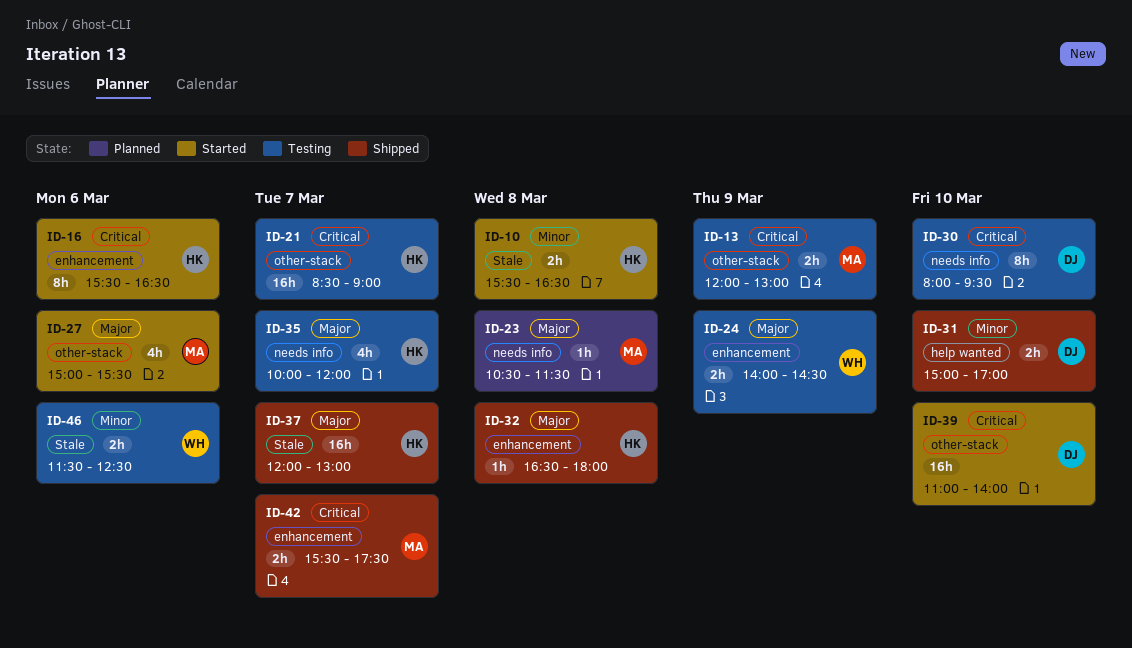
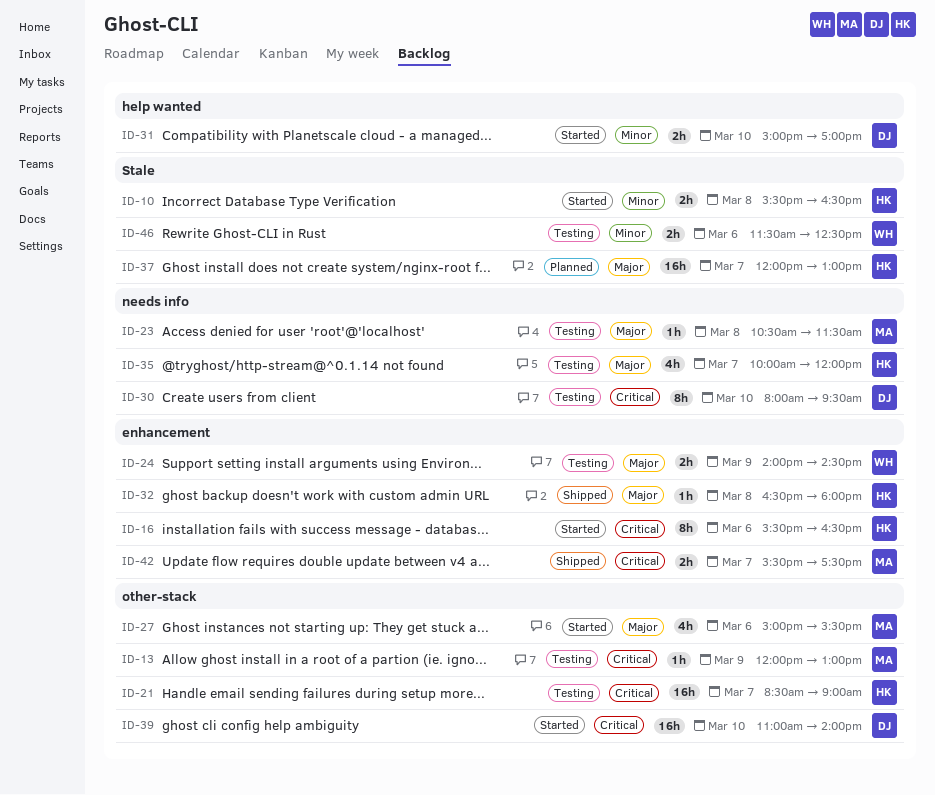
ID-13, estimate: 2h -> 1h
ID-23, status: Planned -> Testing
ID-31, status: Shipped -> Started
ID-37, status: Shipped -> Planned

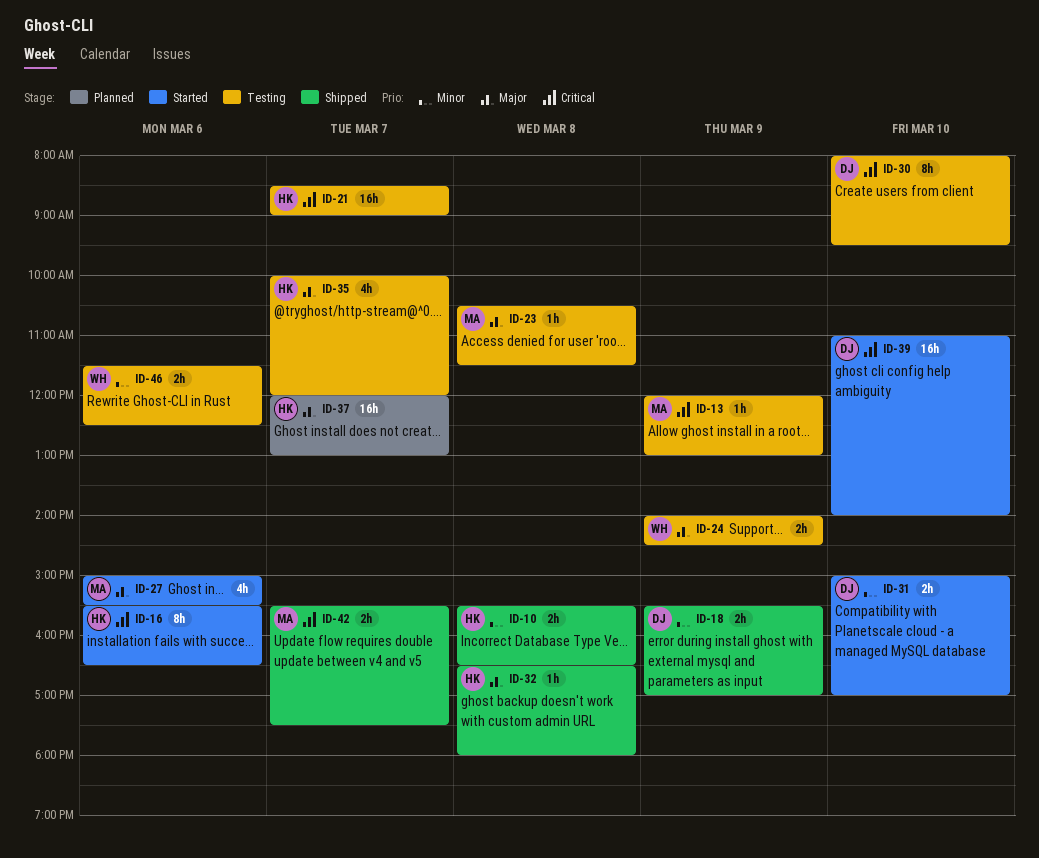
ID-10, status: Started -> Shipped
ID-18: none -> present

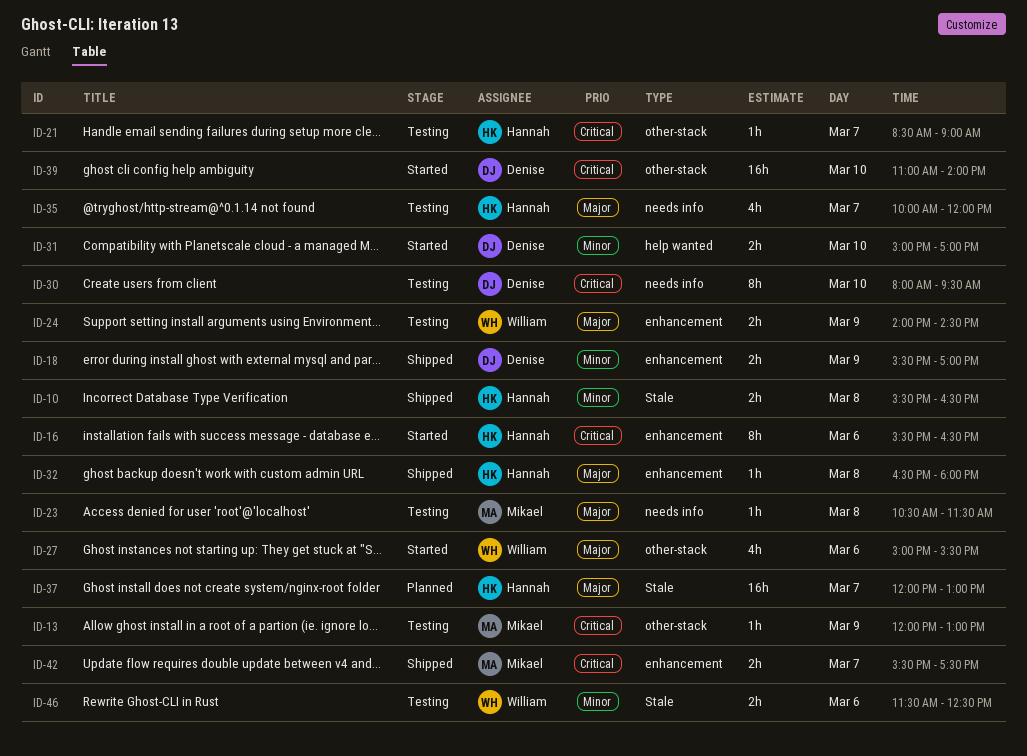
ID-21, estimate: 16h -> 1h
ID-27, owner: Mikael -> William

